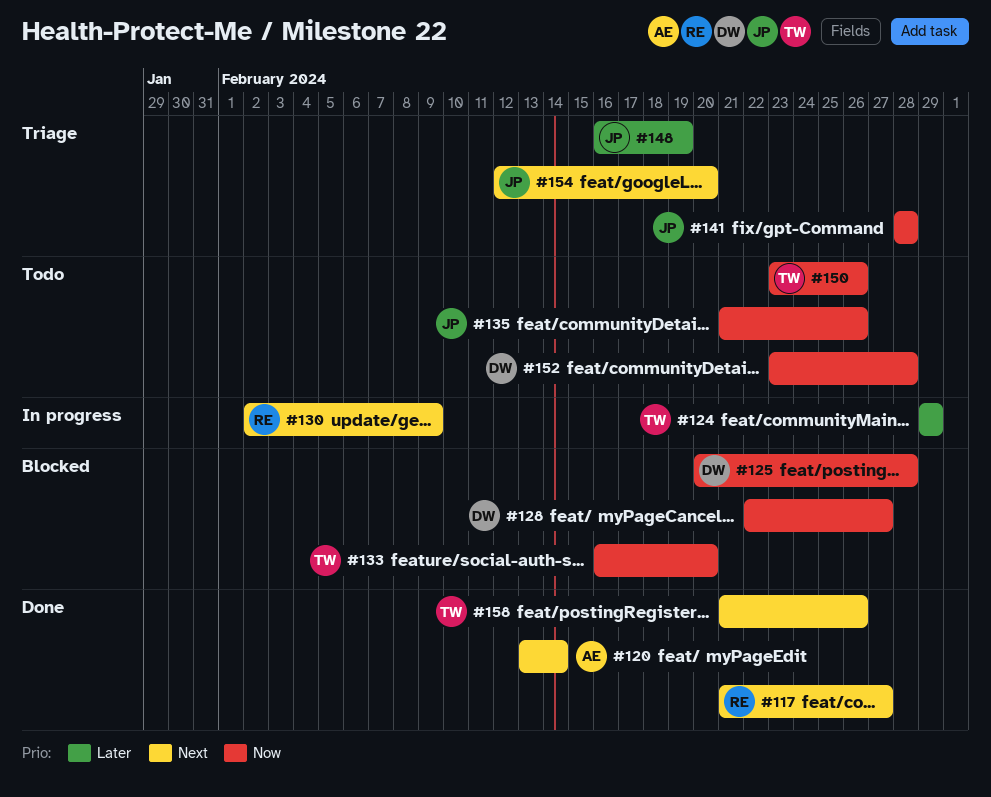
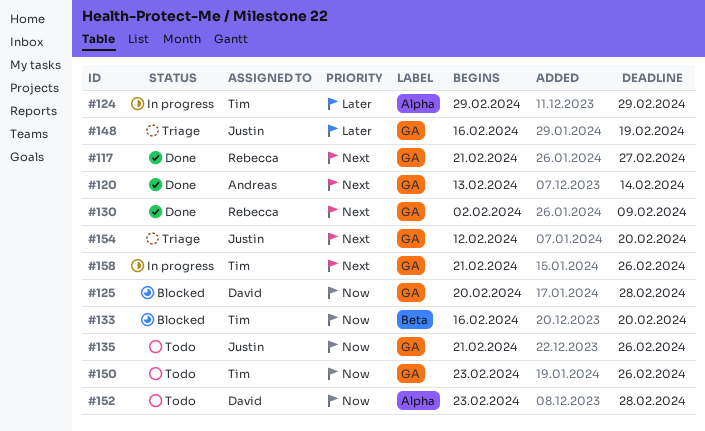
#128: present -> none
#130, status: In progress -> Done
#141: present -> none
#158, status: Done -> In progress

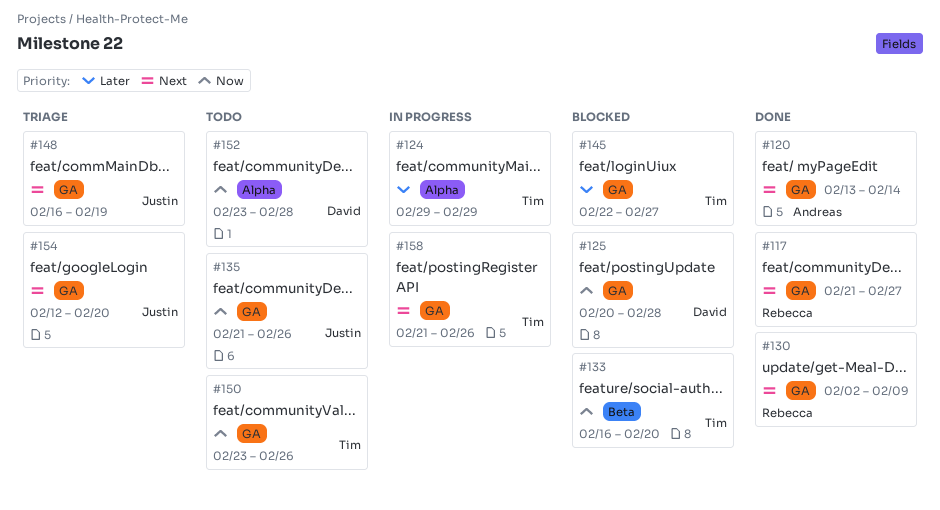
#145: none -> present
#148, priority: Later -> Next

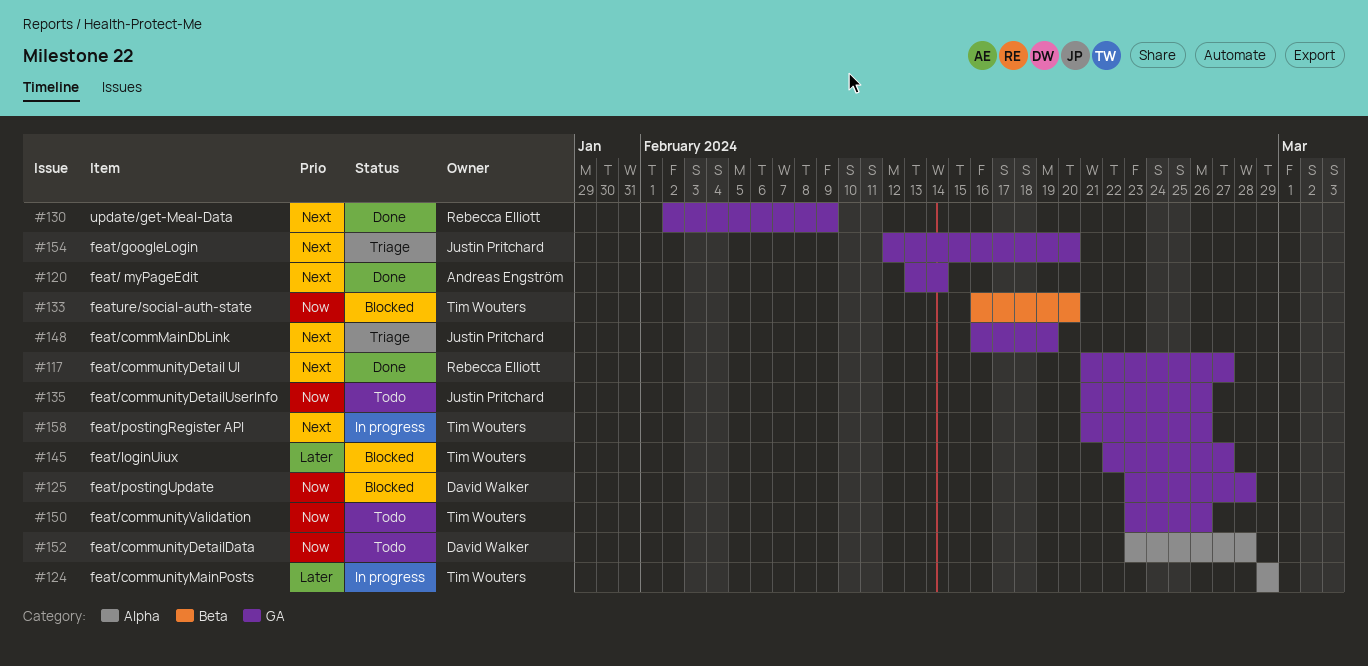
#125, start: Feb 20 -> Feb 23

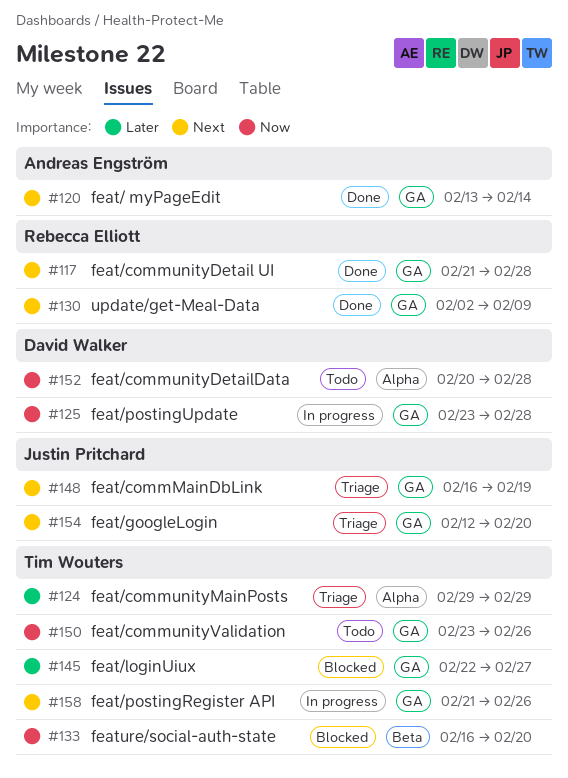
#117, due: Feb 27 -> Feb 28
#124, status: In progress -> Triage
#125, status: Blocked -> In progress
#135: present -> none
#152, start: Feb 23 -> Feb 20

